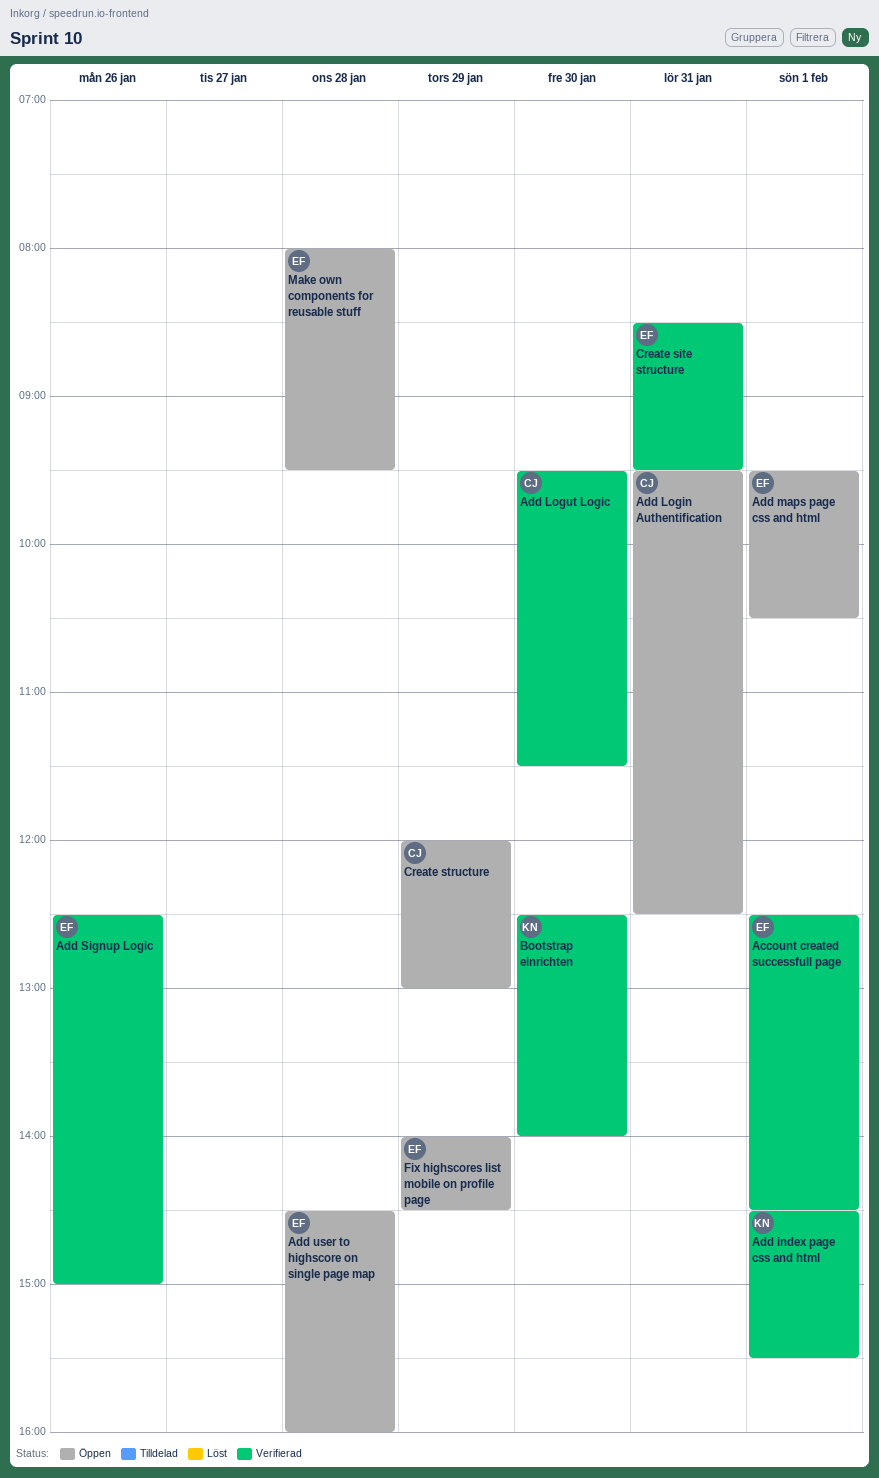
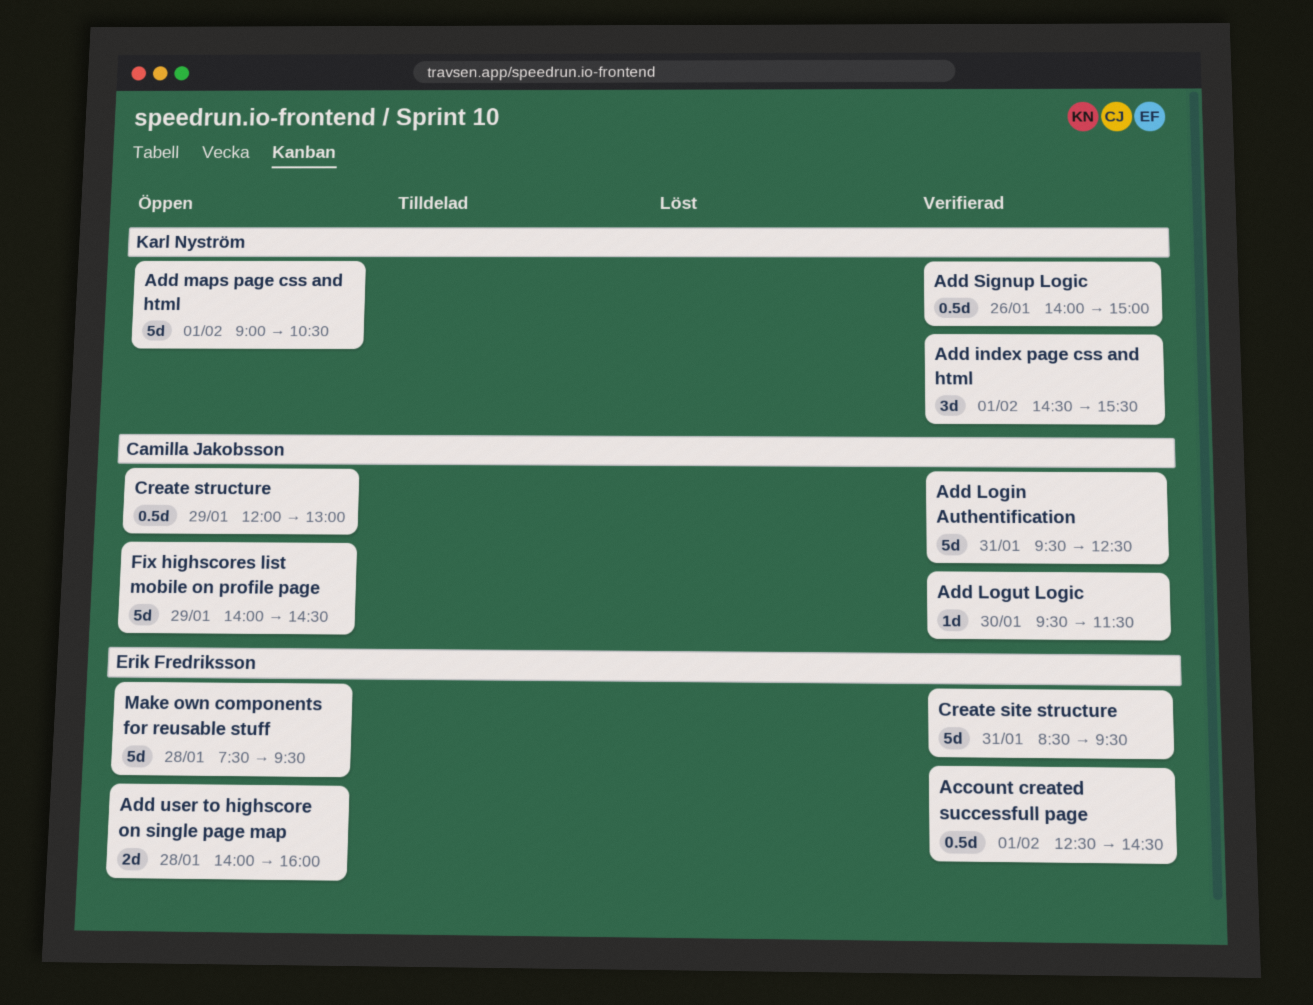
Add Login Authentification, status: Öppen -> Verifierad
Add maps page css and html, owner: Erik Fredriksson -> Karl Nyström
Add maps page css and html, begins: 09:30 -> 09:00
Add Signup Logic, owner: Erik Fredriksson -> Karl Nyström
Add Signup Logic, begins: 12:30 -> 14:00
Add user to highscore on single page map, begins: 14:30 -> 14:00
Bootstrap einrichten: present -> none
Fix highscores list mobile on profile page, owner: Erik Fredriksson -> Camilla Jakobsson
Make own components for reusable stuff, begins: 08:00 -> 07:30

